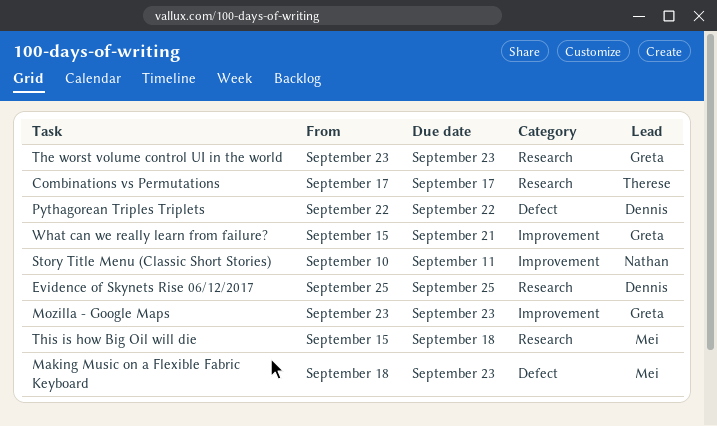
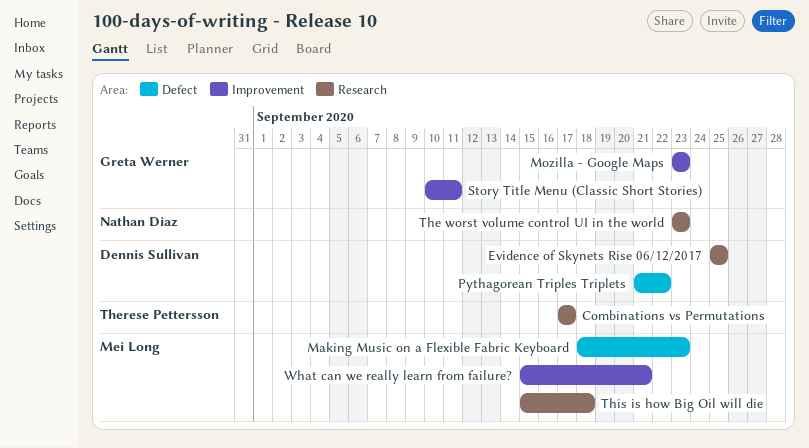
Pythagorean Triples Triplets, start: Sep 22 -> Sep 21
Story Title Menu (Classic Short Stories), owner: Nathan Diaz -> Greta Werner
The worst volume control UI in the world, owner: Greta Werner -> Nathan Diaz
What can we really learn from failure?, owner: Greta Werner -> Mei Long

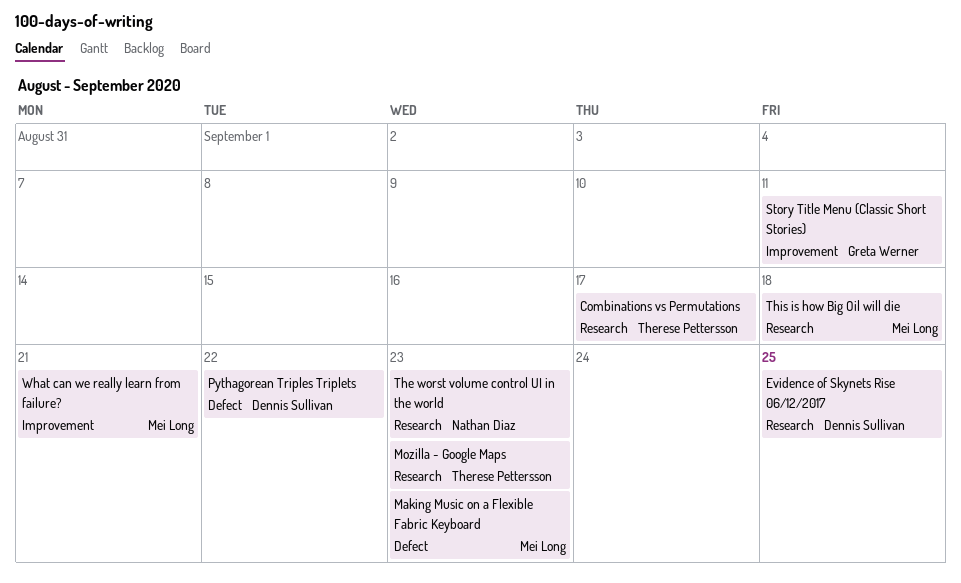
Mozilla - Google Maps, owner: Greta Werner -> Therese Pettersson
Mozilla - Google Maps, label: Improvement -> Research

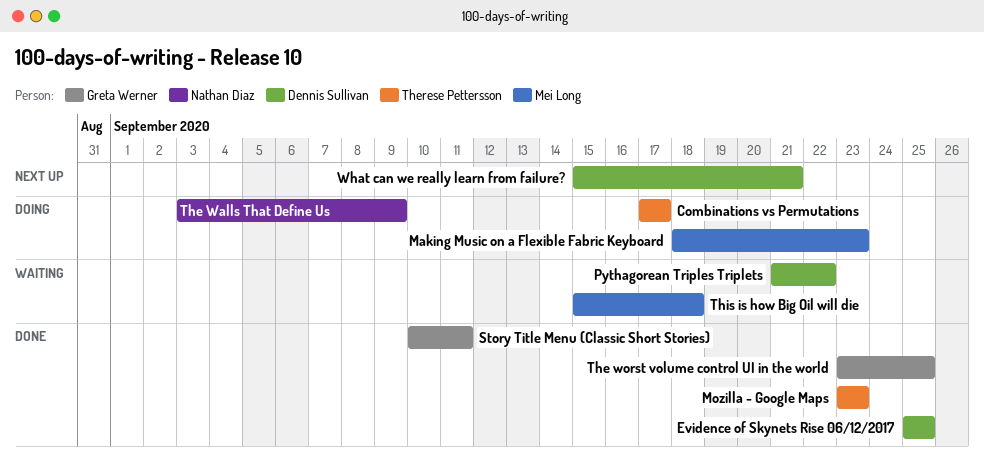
The Walls That Define Us: none -> present
The worst volume control UI in the world, owner: Nathan Diaz -> Greta Werner
The worst volume control UI in the world, due: Sep 23 -> Sep 25
What can we really learn from failure?, owner: Mei Long -> Dennis Sullivan

